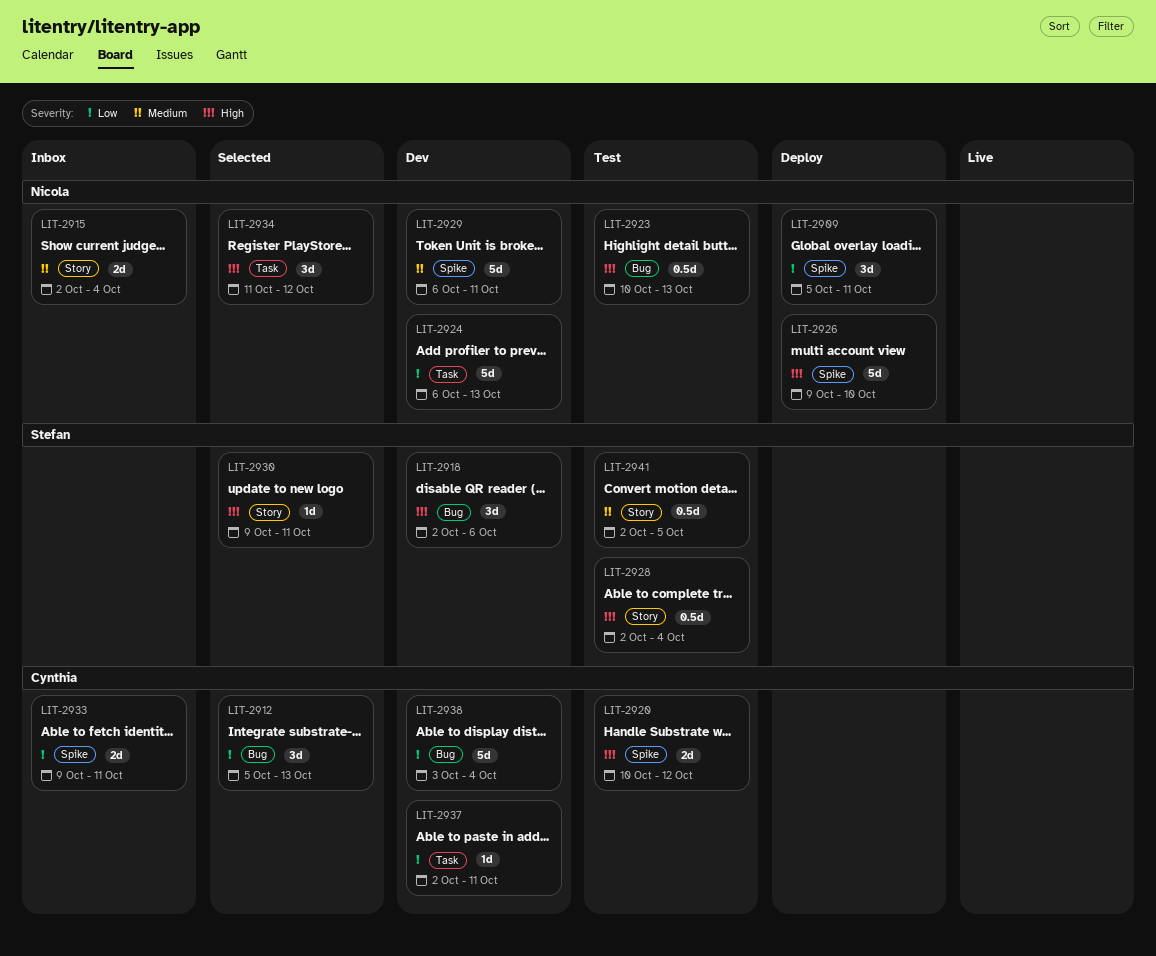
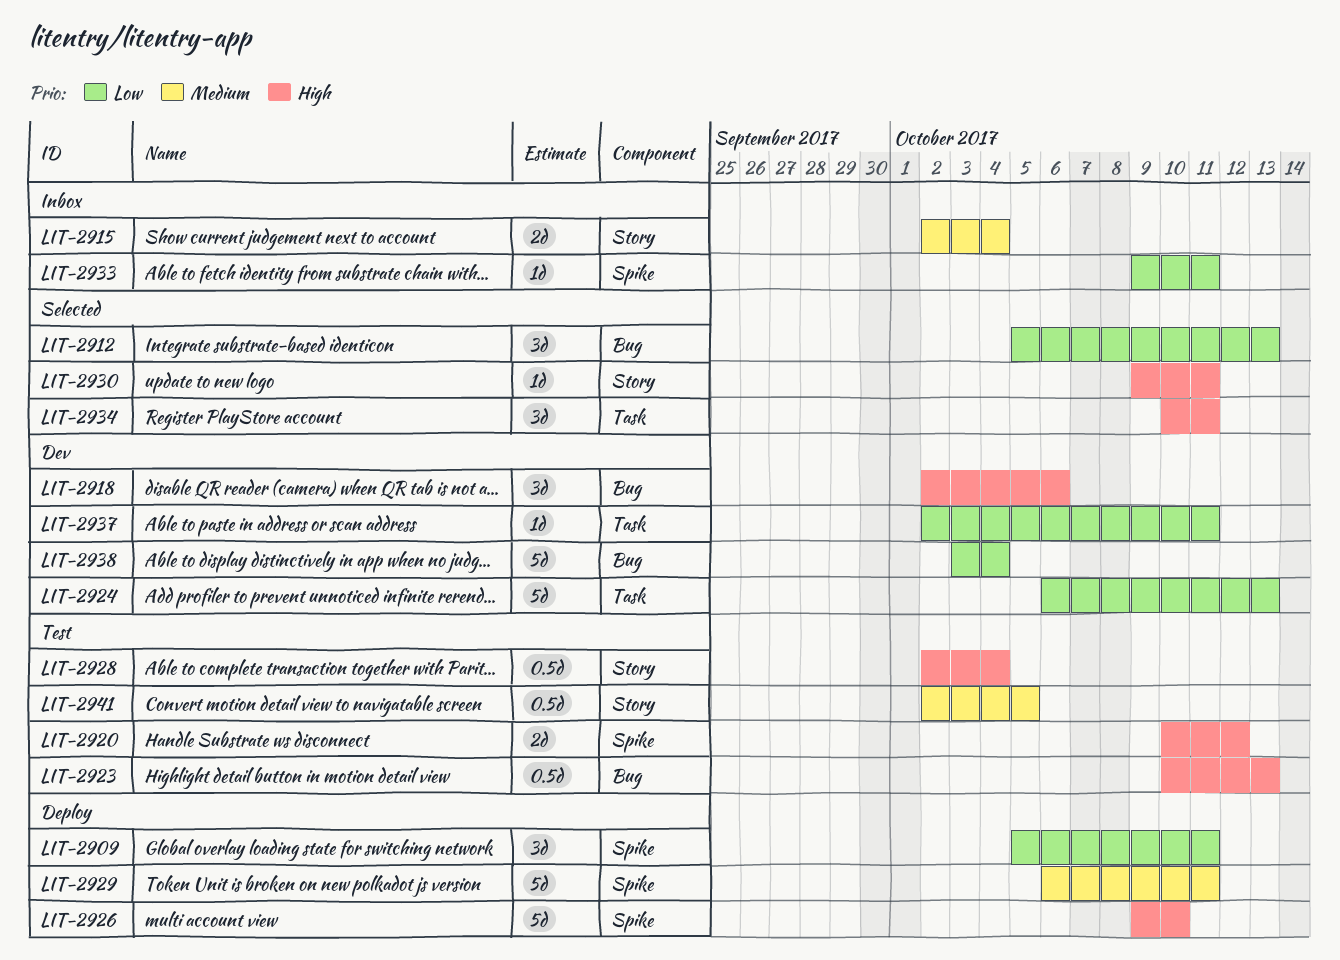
LIT-2929, status: Dev -> Deploy
LIT-2933, estimate: 2d -> 1d
LIT-2934, start: Oct 11 -> Oct 10
LIT-2934, due: Oct 12 -> Oct 11

